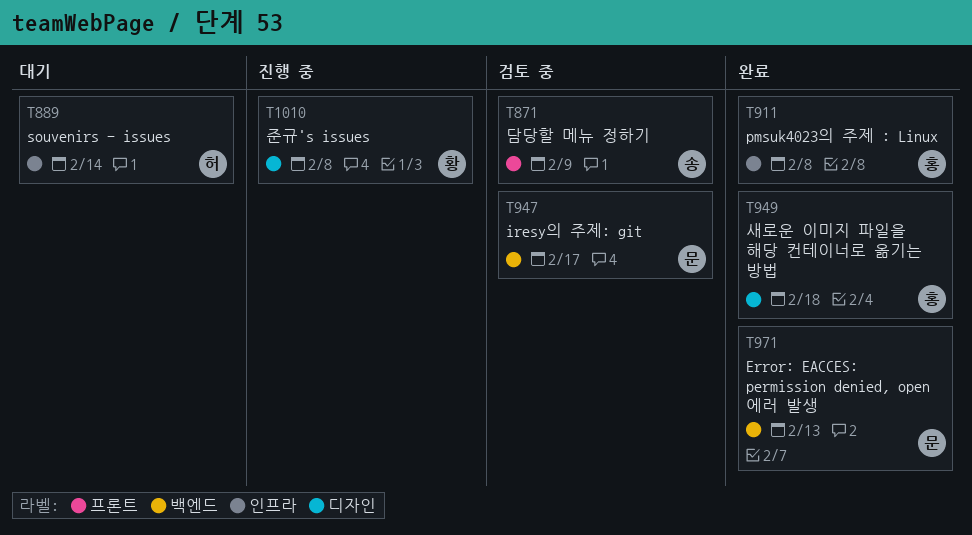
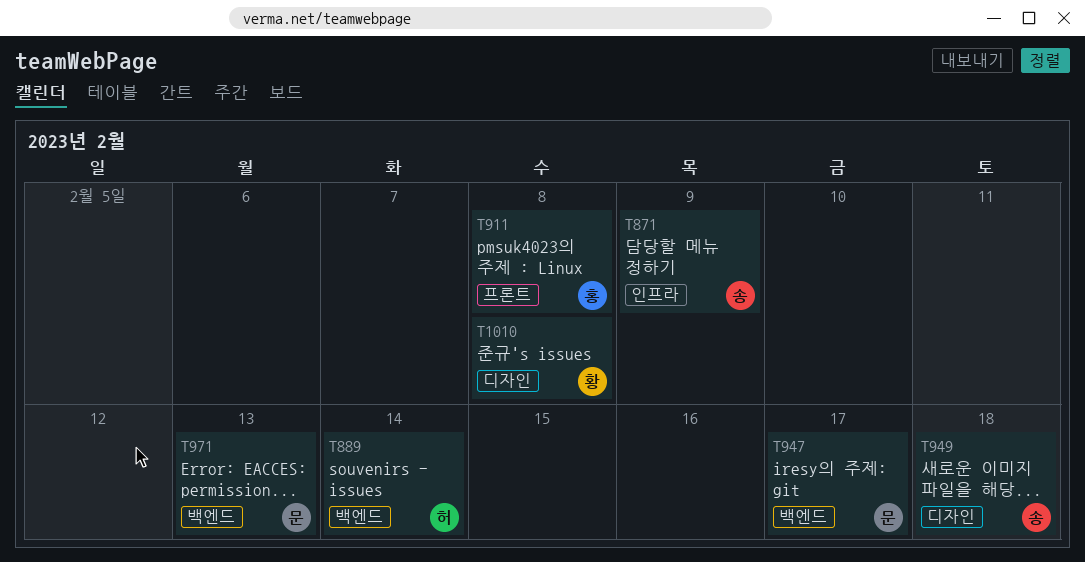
T871, label: 프론트 -> 인프라
T889, label: 인프라 -> 백엔드
T911, label: 인프라 -> 프론트
T949, owner: 홍 -> 송

